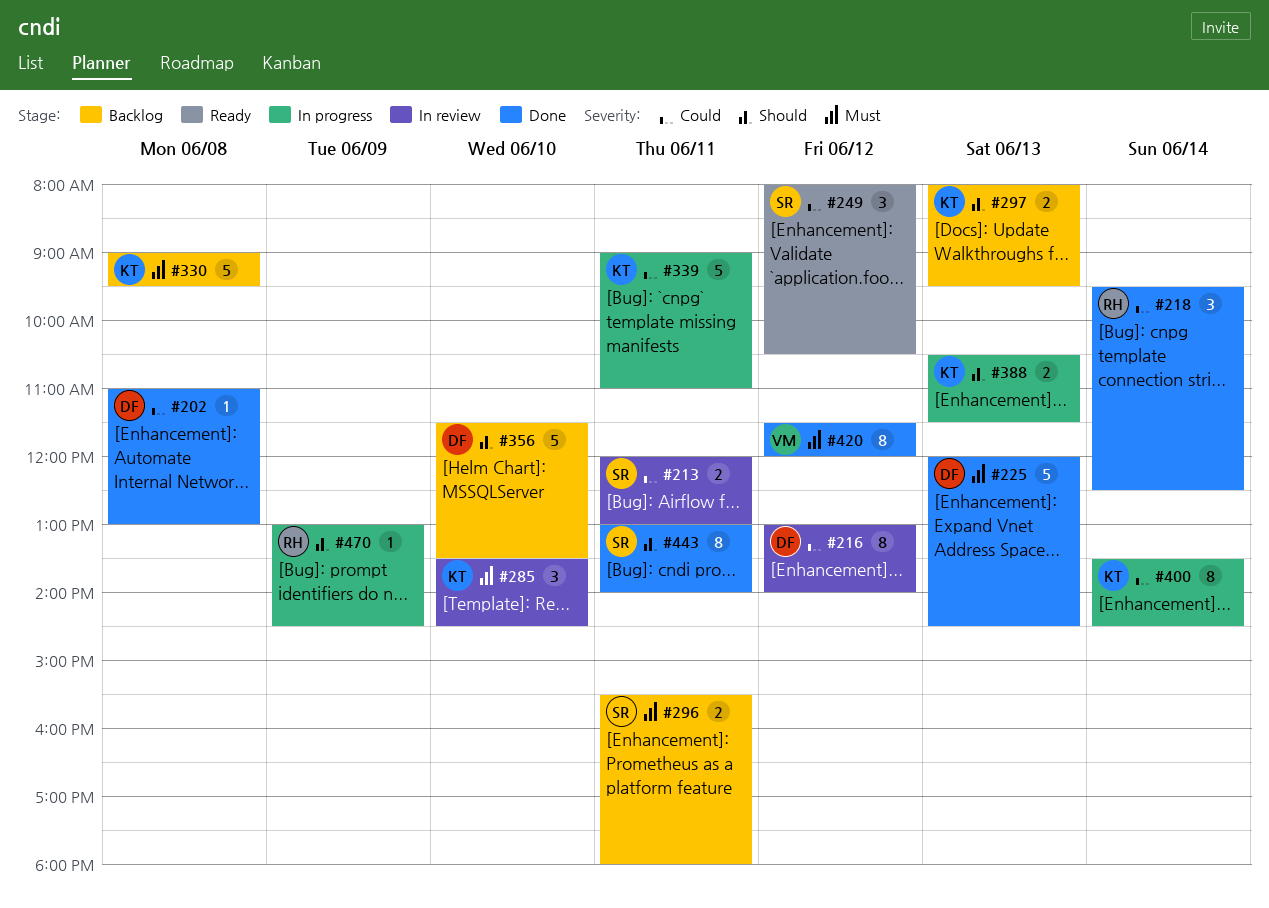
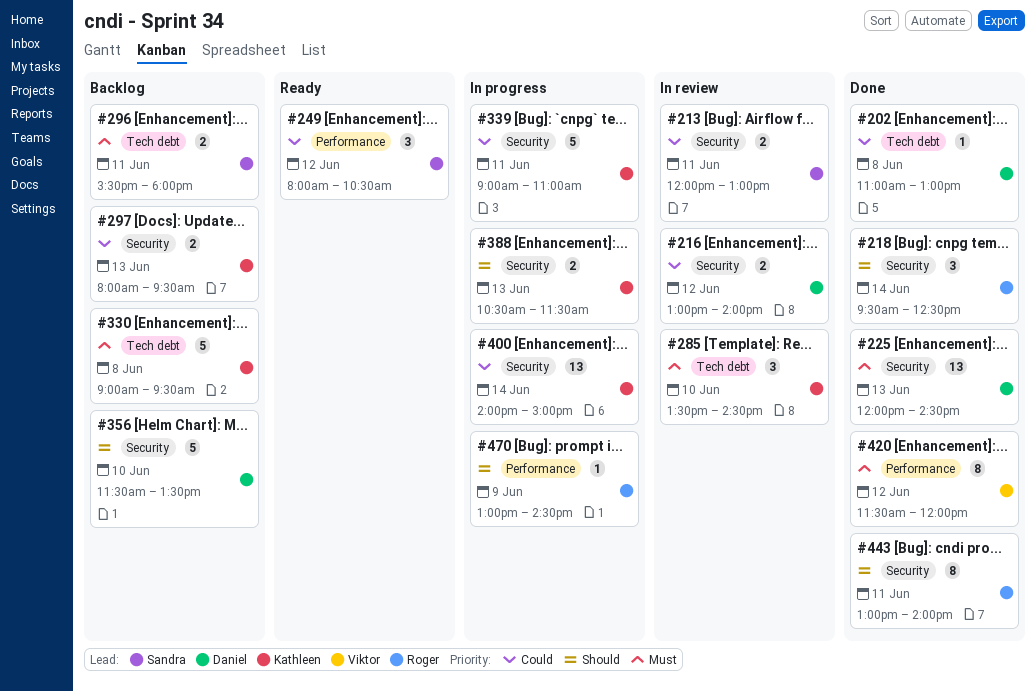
#216, estimate: 8 -> 2
#218, priority: Could -> Should
#225, estimate: 5 -> 13
#297, priority: Should -> Could
#400, estimate: 8 -> 13
#400, begins: 13:30 -> 14:00
#400, ends: 14:30 -> 15:00
#443, owner: Sandra -> Roger

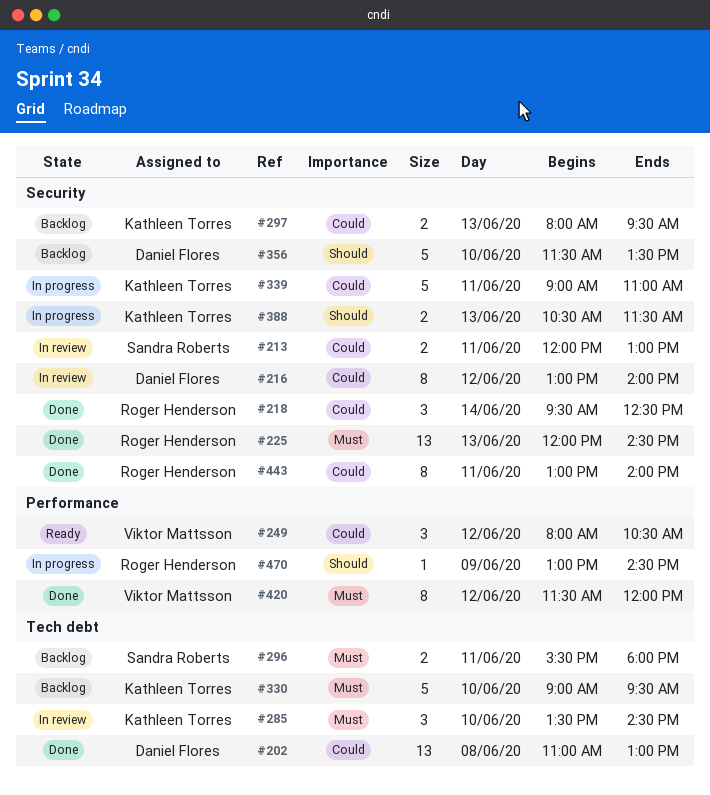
#202, estimate: 1 -> 13
#216, estimate: 2 -> 8
#218, priority: Should -> Could
#225, owner: Daniel Flores -> Roger Henderson
#249, owner: Sandra Roberts -> Viktor Mattsson
#330, day: Jun 8 -> Jun 10
#400: present -> none
#443, priority: Should -> Could

